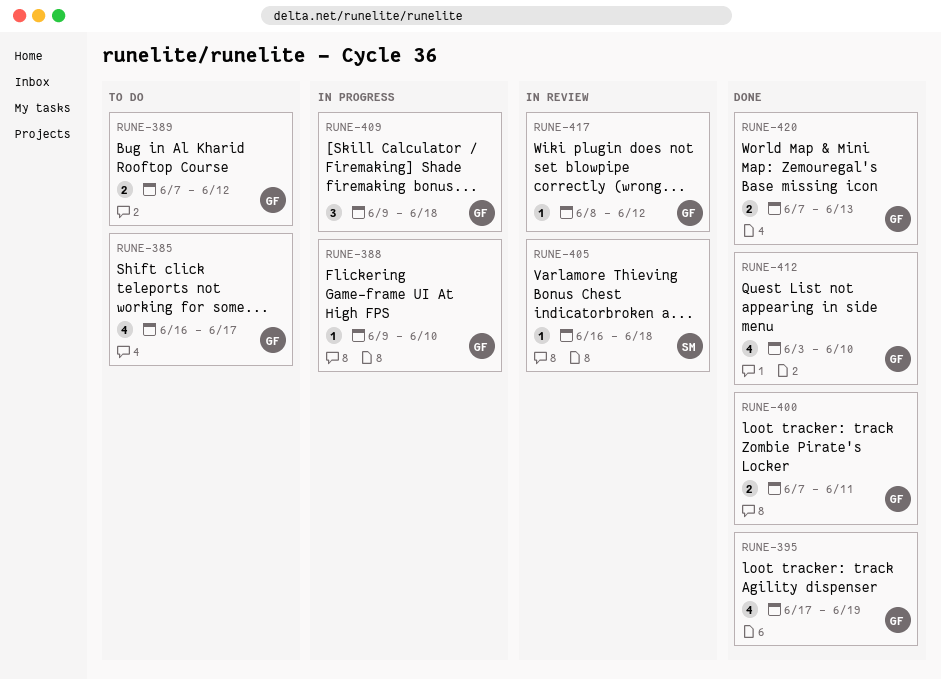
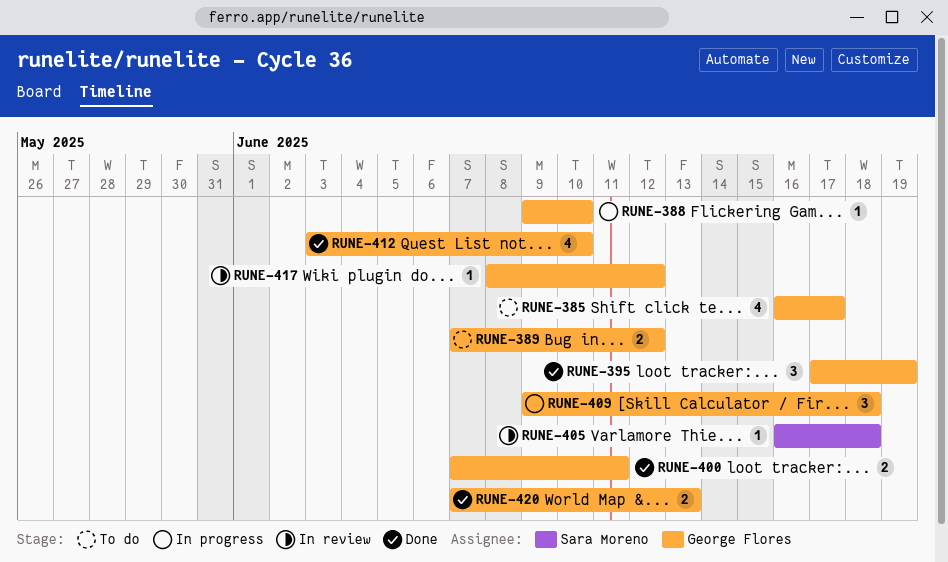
RUNE-395, estimate: 4 -> 3

